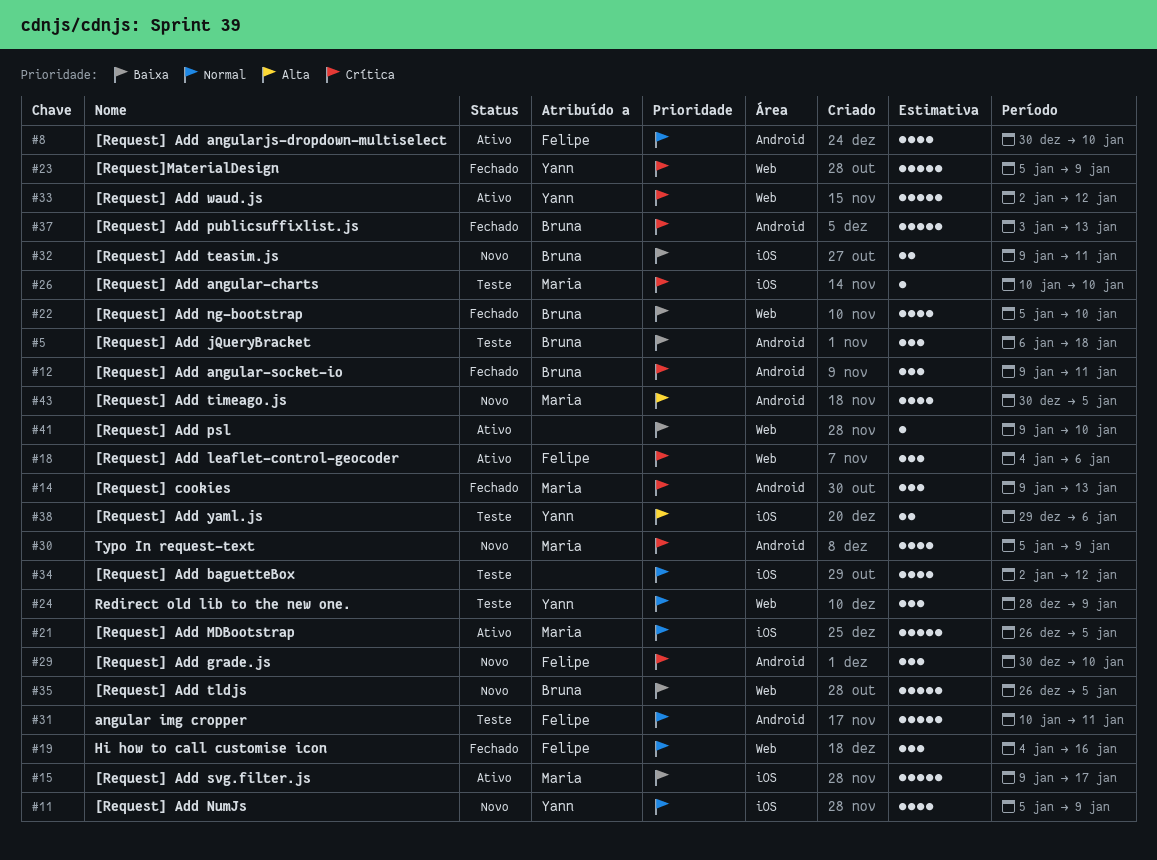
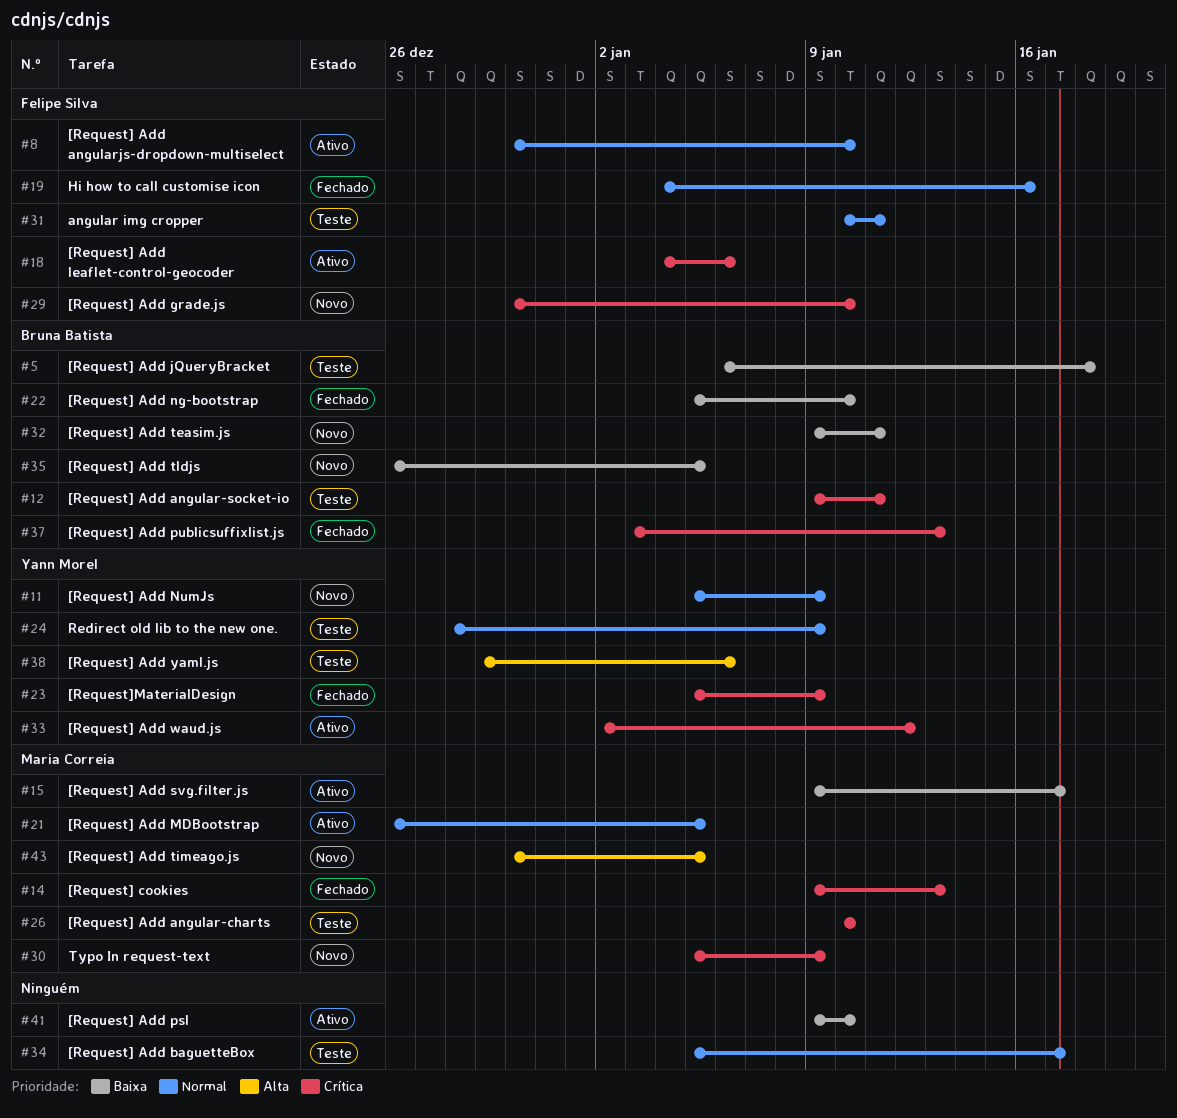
#12, status: Fechado -> Teste
#34, start: Jan 2 -> Jan 5
#34, due: Jan 12 -> Jan 17

